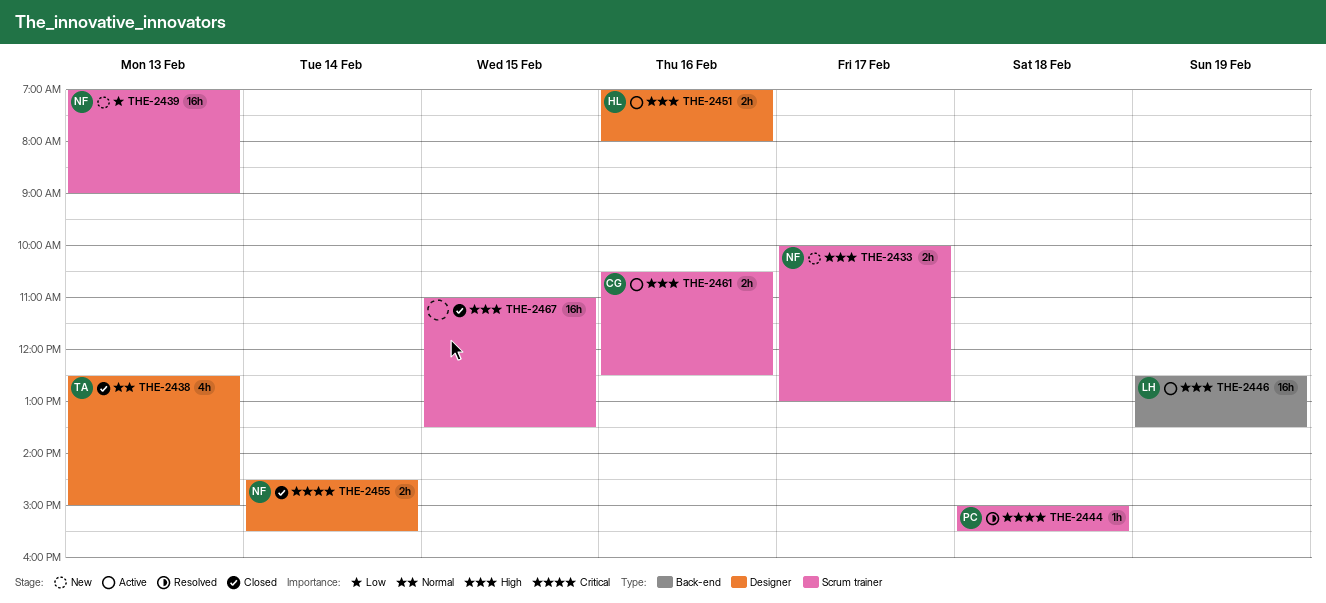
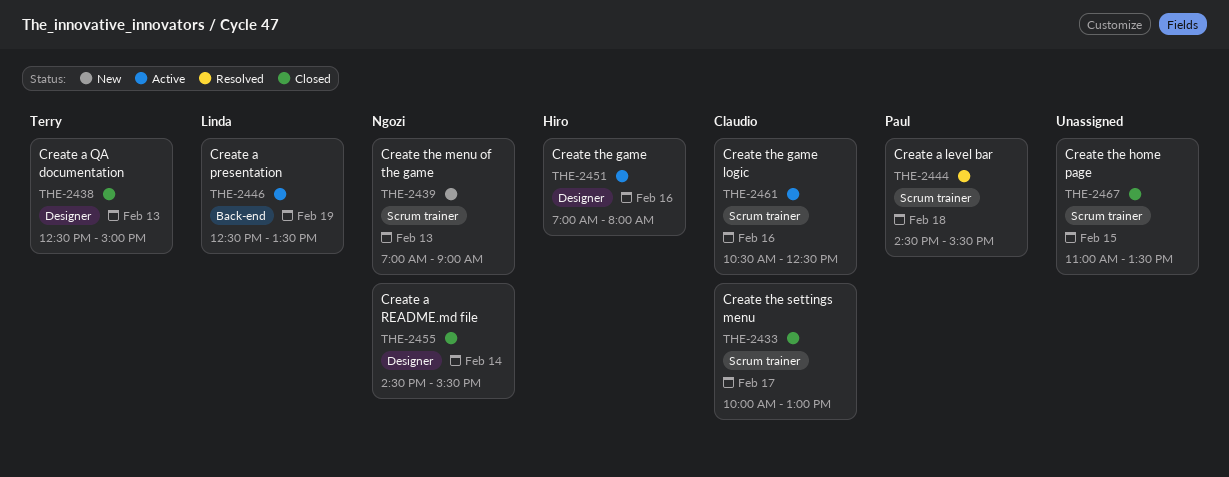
THE-2433, status: New -> Closed
THE-2433, owner: Ngozi -> Claudio
THE-2444, begins: 15:00 -> 14:30

